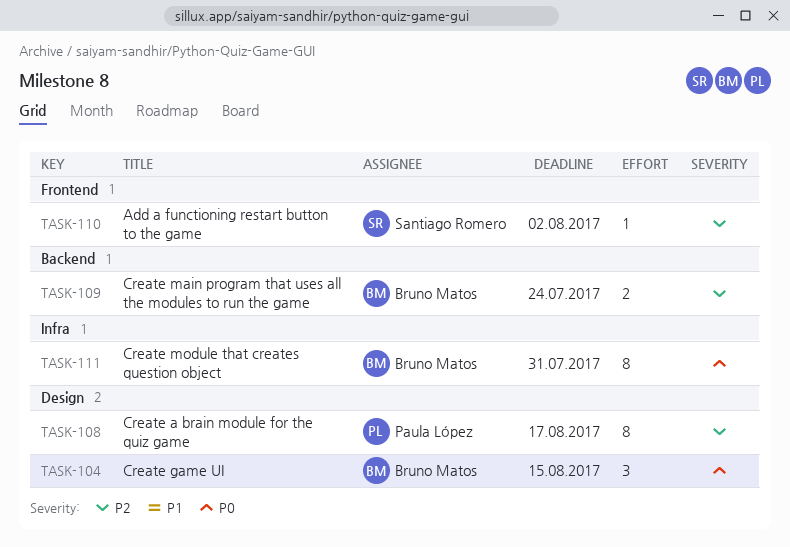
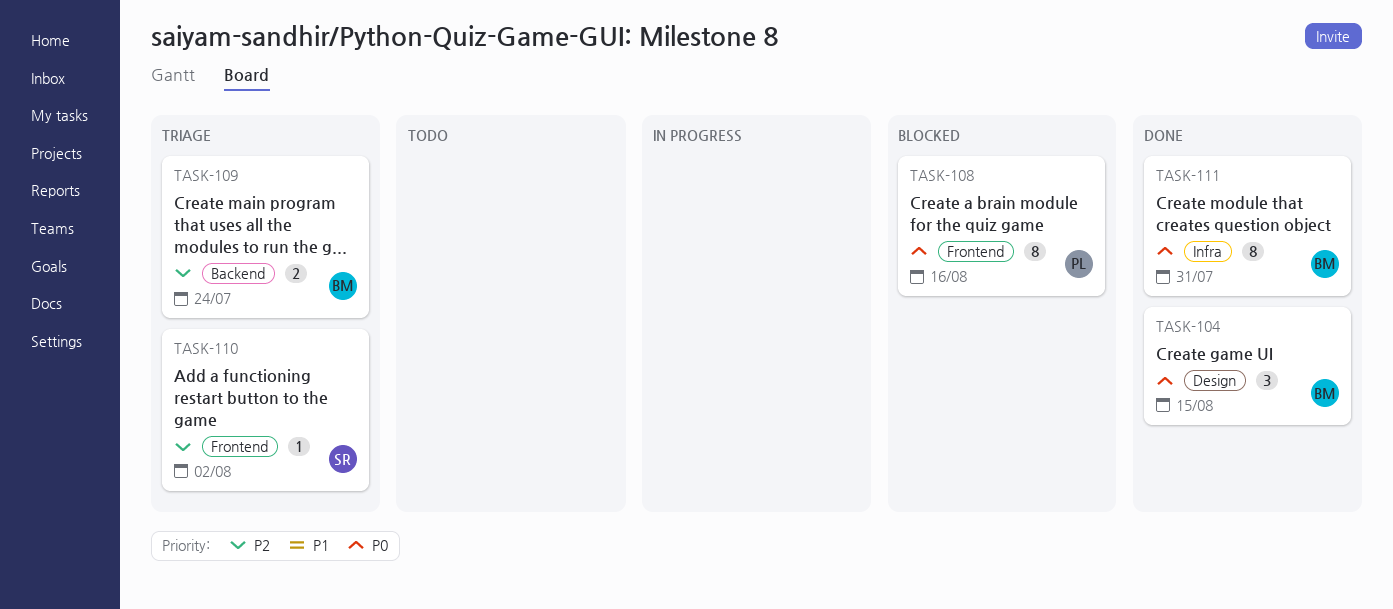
TASK-108, priority: P2 -> P0
TASK-108, label: Design -> Frontend
TASK-108, due: Aug 17 -> Aug 16

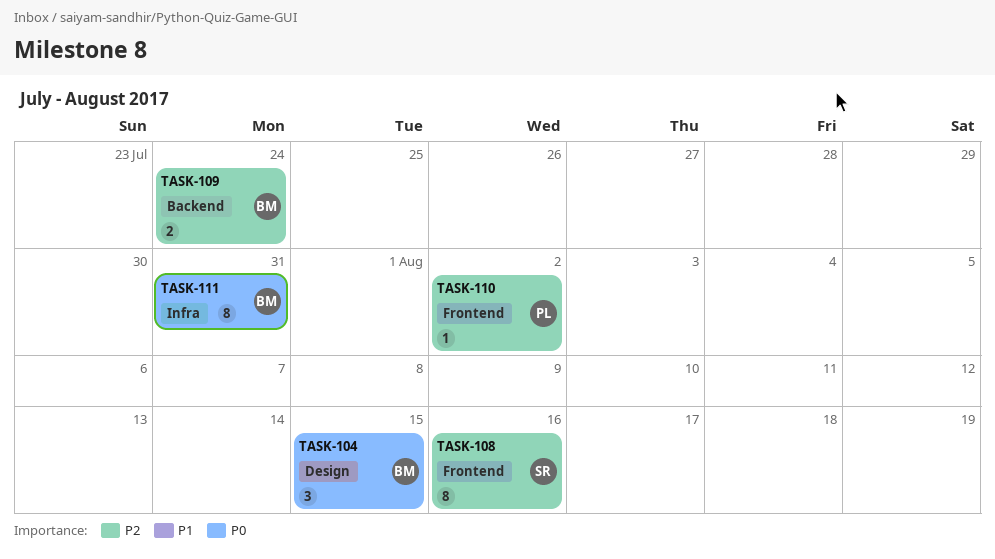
TASK-108, owner: PL -> SR
TASK-108, priority: P0 -> P2
TASK-110, owner: SR -> PL

